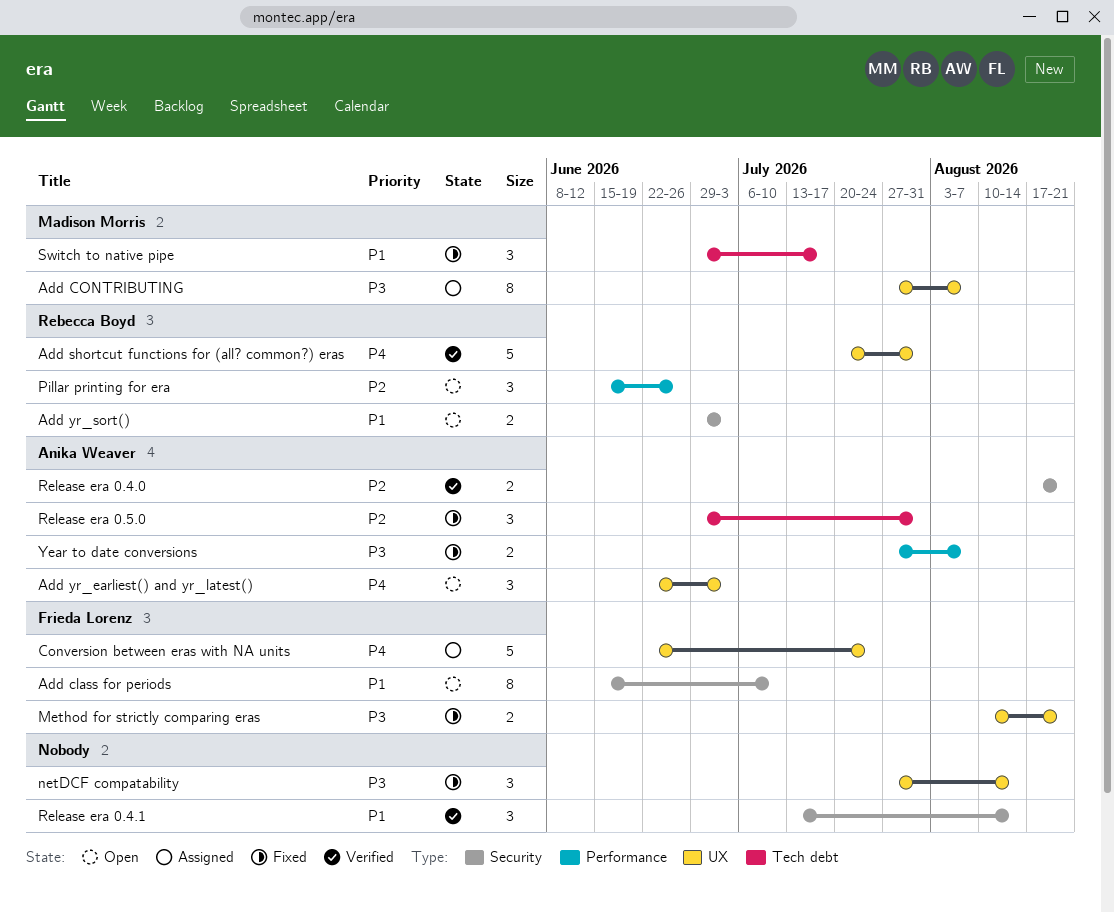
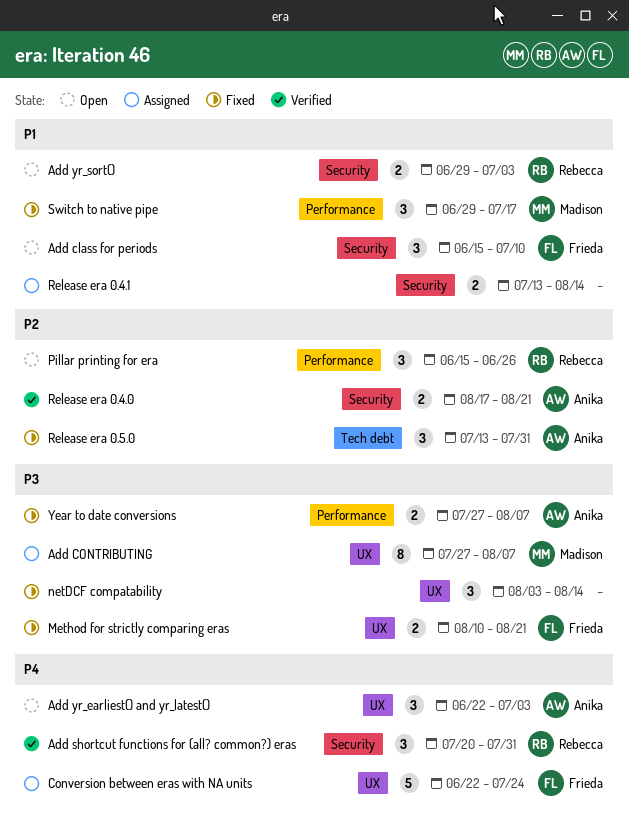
Add class for periods, estimate: 8 -> 3
Add shortcut functions for (all? common?) eras, label: UX -> Security
Add shortcut functions for (all? common?) eras, estimate: 5 -> 3
netDCF compatability, start: Jul 27 -> Aug 3
Release era 0.4.1, status: Verified -> Assigned
Release era 0.4.1, estimate: 3 -> 2
Release era 0.5.0, start: Jun 29 -> Jul 13
Switch to native pipe, label: Tech debt -> Performance

